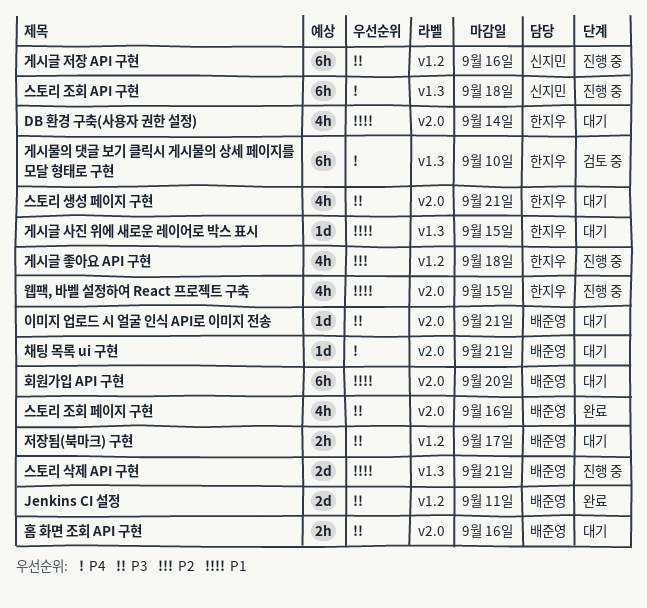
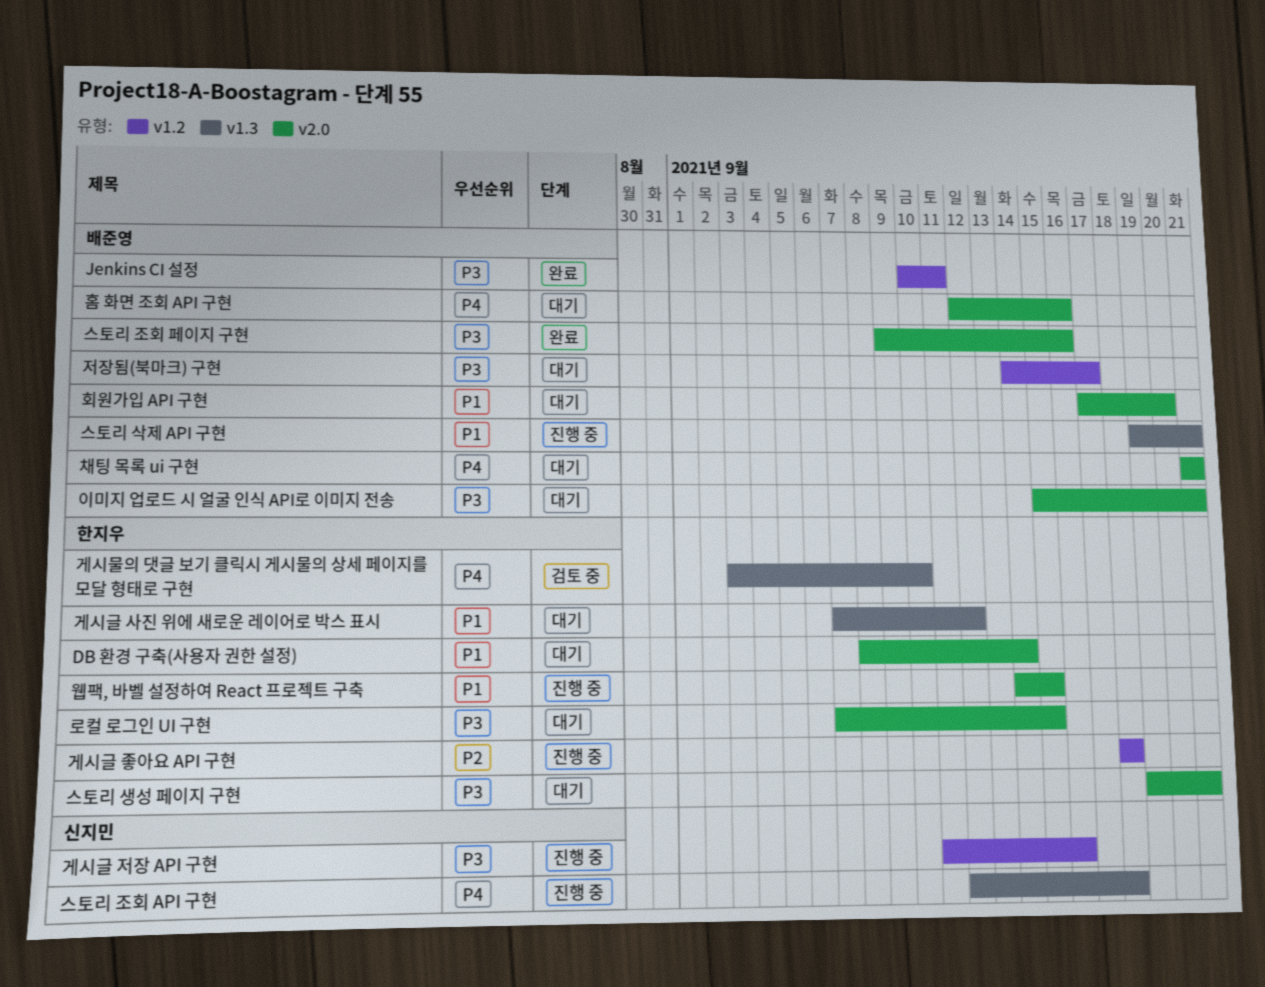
게시글 사진 위에 새로운 레이어로 박스 표시, due: Sep 15 -> Sep 12
로컬 로그인 UI 구현: none -> present
홈 화면 조회 API 구현, priority: P3 -> P4

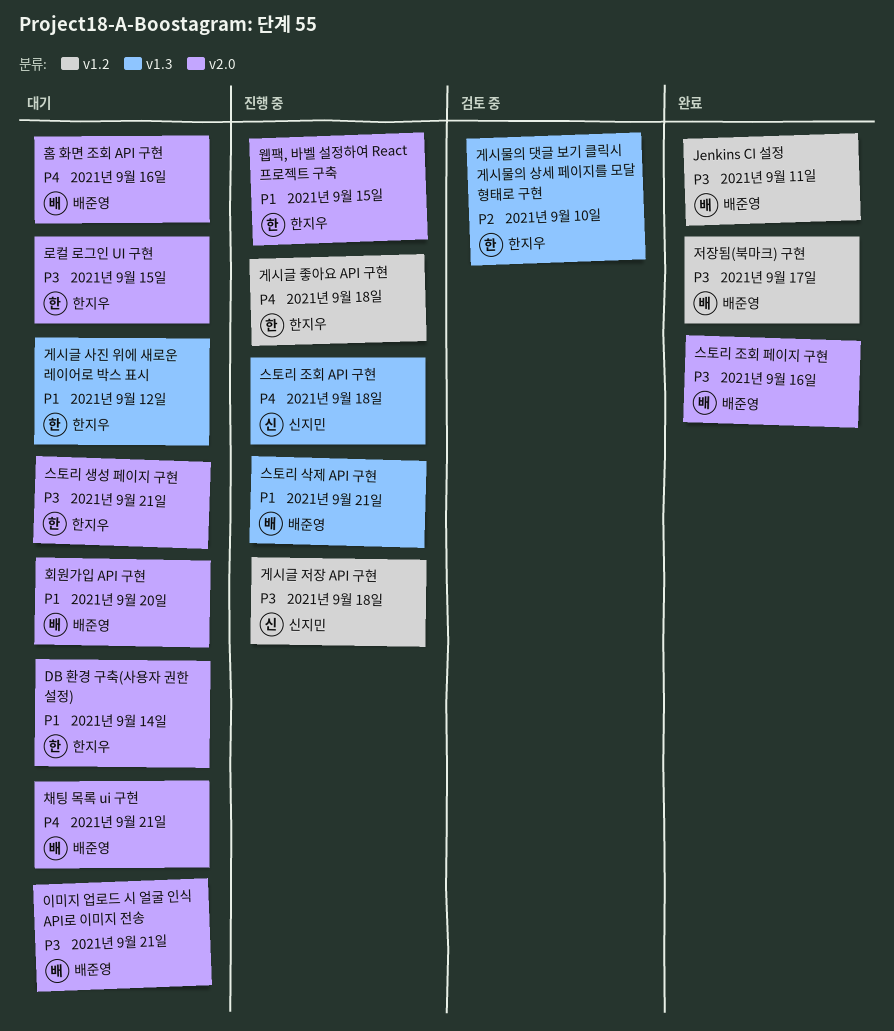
게시글 저장 API 구현, due: Sep 16 -> Sep 18
게시글 좋아요 API 구현, priority: P2 -> P4
게시물의 댓글 보기 클릭시 게시물의 상세 페이지를 모달 형태로 구현, priority: P4 -> P2
저장됨(북마크) 구현, status: 대기 -> 완료

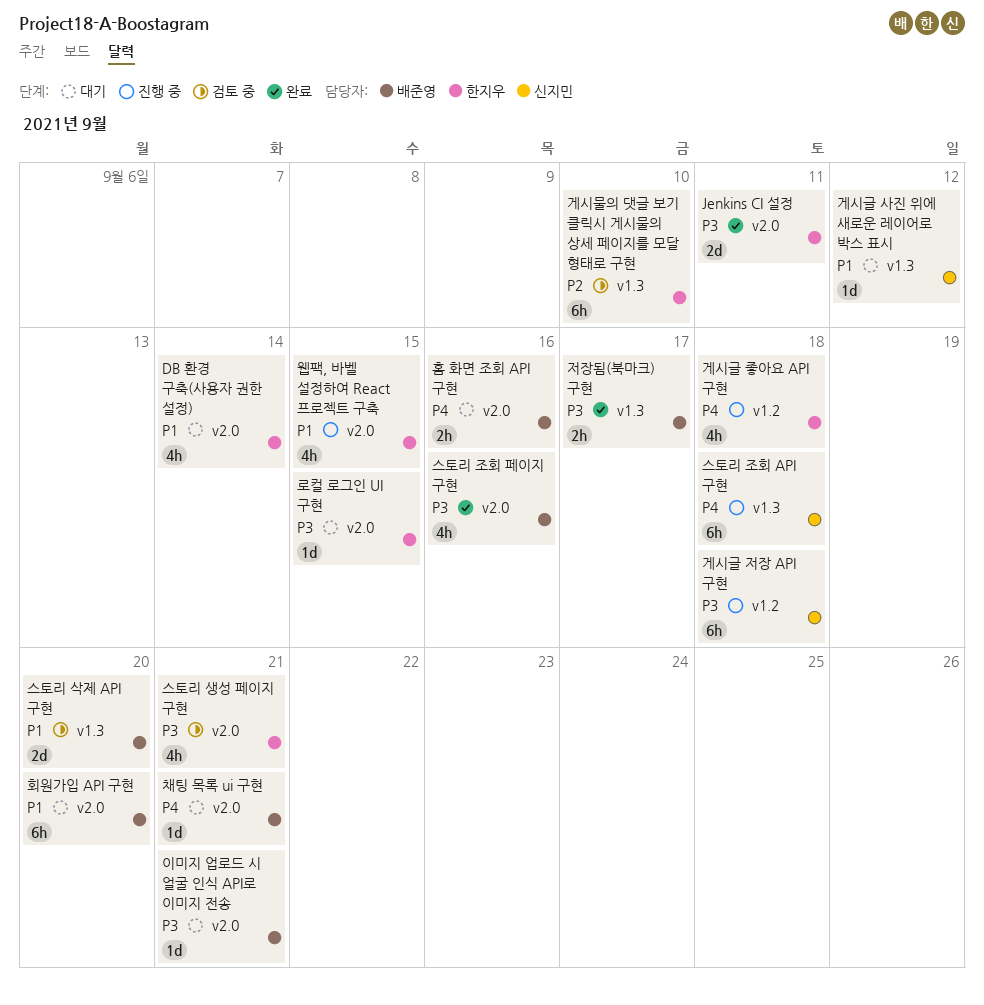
Jenkins CI 설정, owner: 배준영 -> 한지우
Jenkins CI 설정, label: v1.2 -> v2.0
게시글 사진 위에 새로운 레이어로 박스 표시, owner: 한지우 -> 신지민
스토리 삭제 API 구현, status: 진행 중 -> 검토 중
스토리 삭제 API 구현, due: Sep 21 -> Sep 20
스토리 생성 페이지 구현, status: 대기 -> 검토 중
저장됨(북마크) 구현, label: v1.2 -> v1.3

